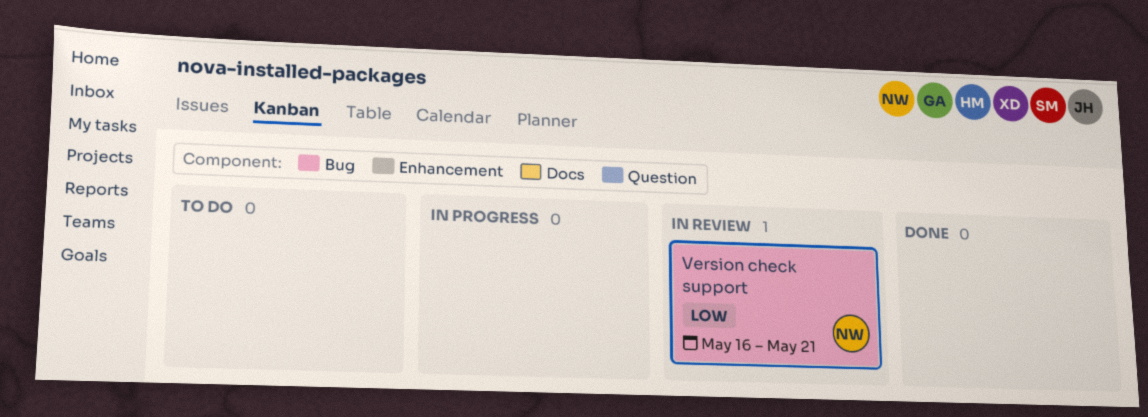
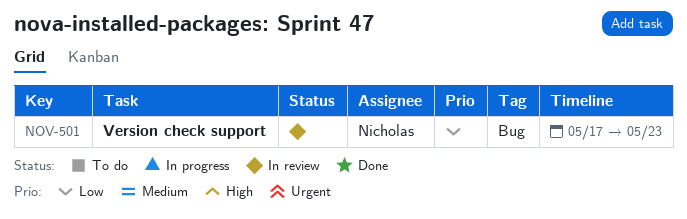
Version check support, start: May 16 -> May 17
Version check support, due: May 21 -> May 23

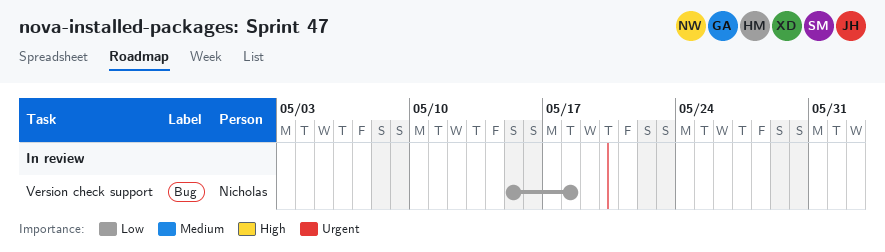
Version check support, start: May 17 -> May 15
Version check support, due: May 23 -> May 18

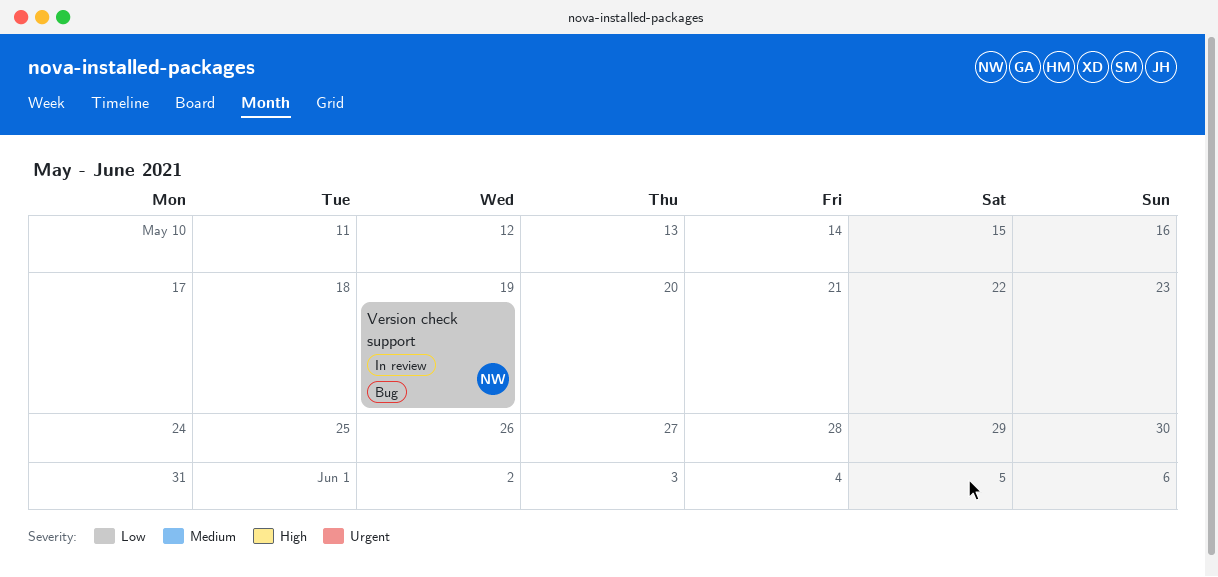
Version check support, due: May 18 -> May 19

